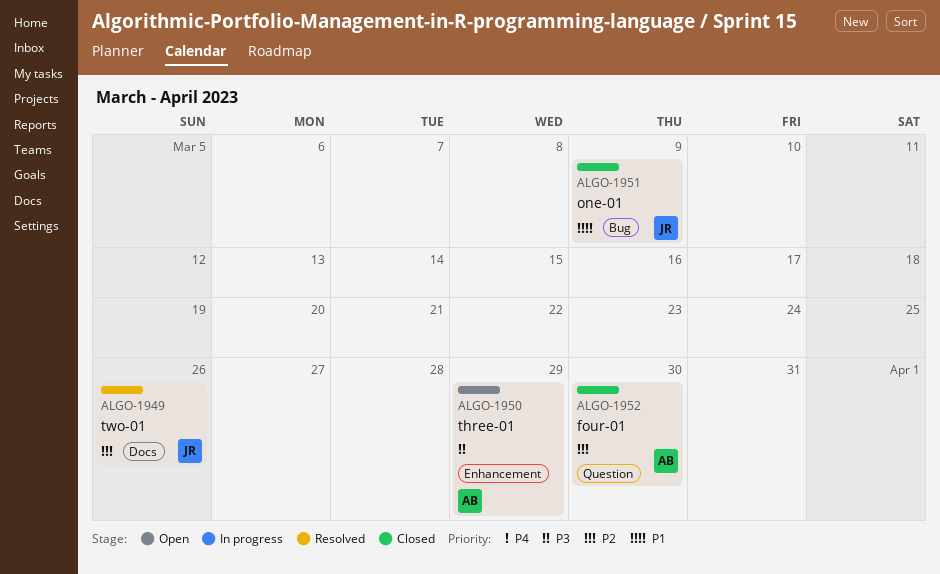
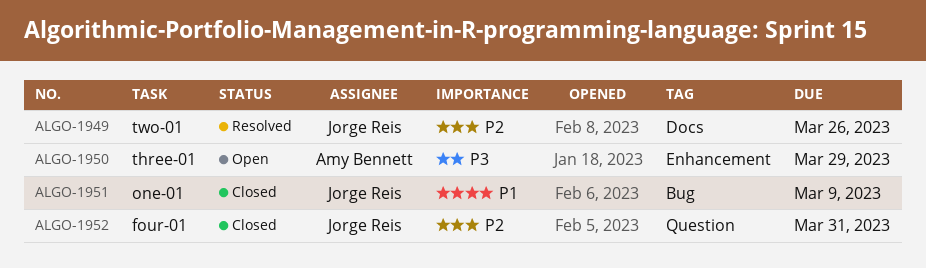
ALGO-1952, owner: Amy Bennett -> Jorge Reis
ALGO-1952, due: Mar 30 -> Mar 31

